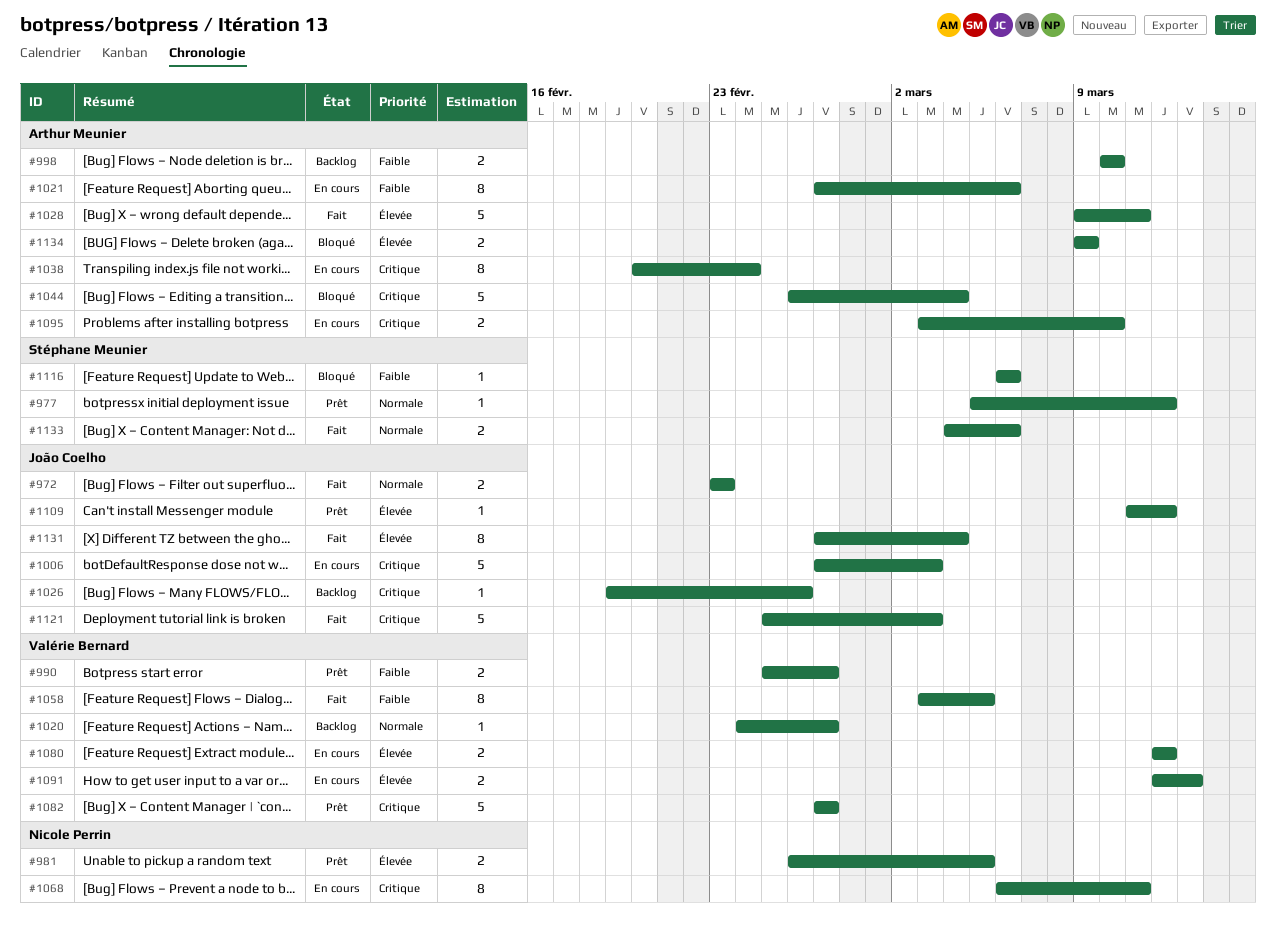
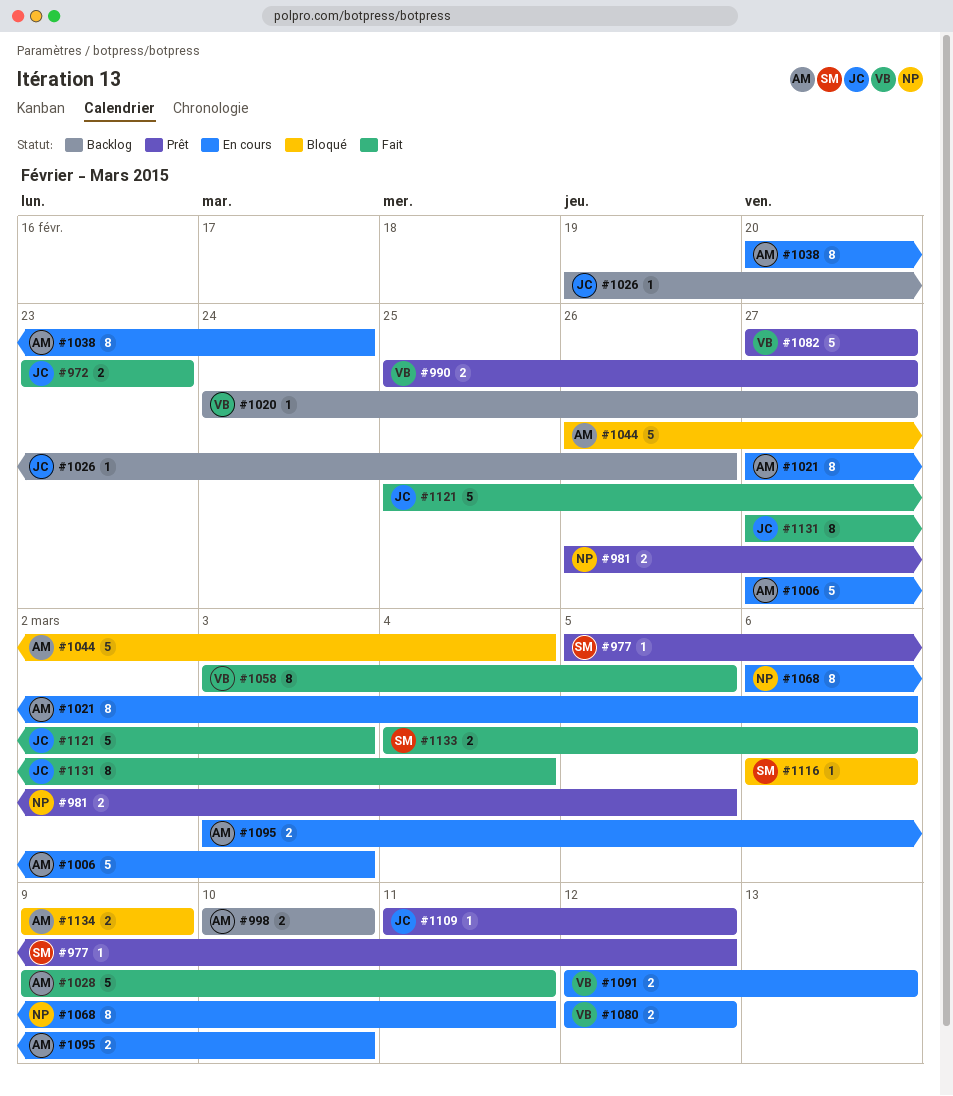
#1006, owner: João Coelho -> Arthur Meunier

